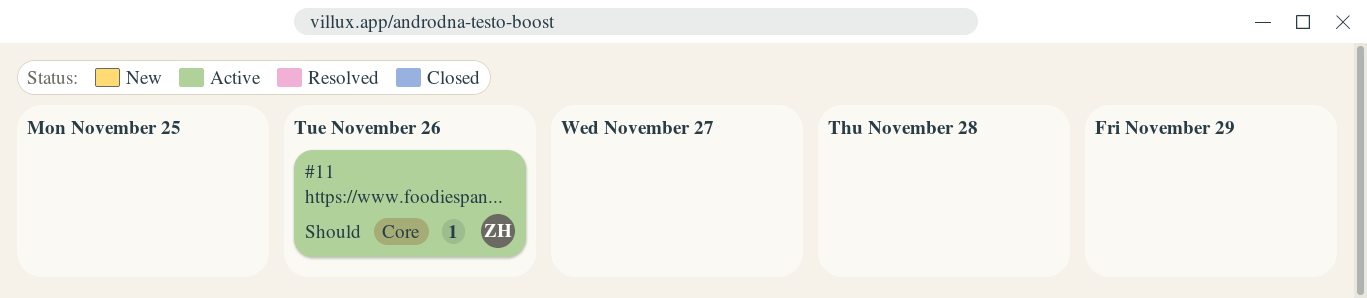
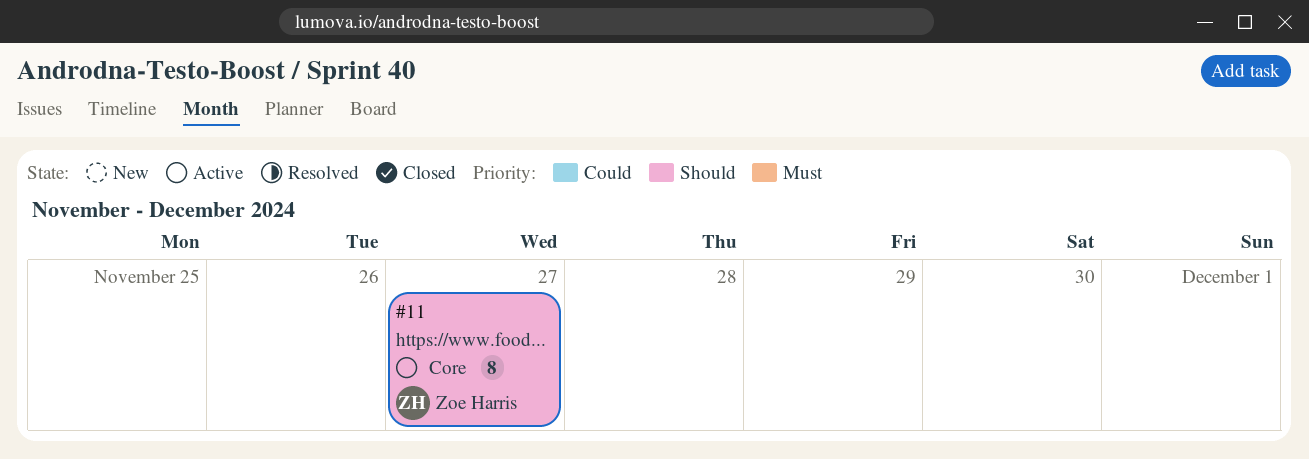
#11, estimate: 1 -> 8
#11, due: Nov 26 -> Nov 27

